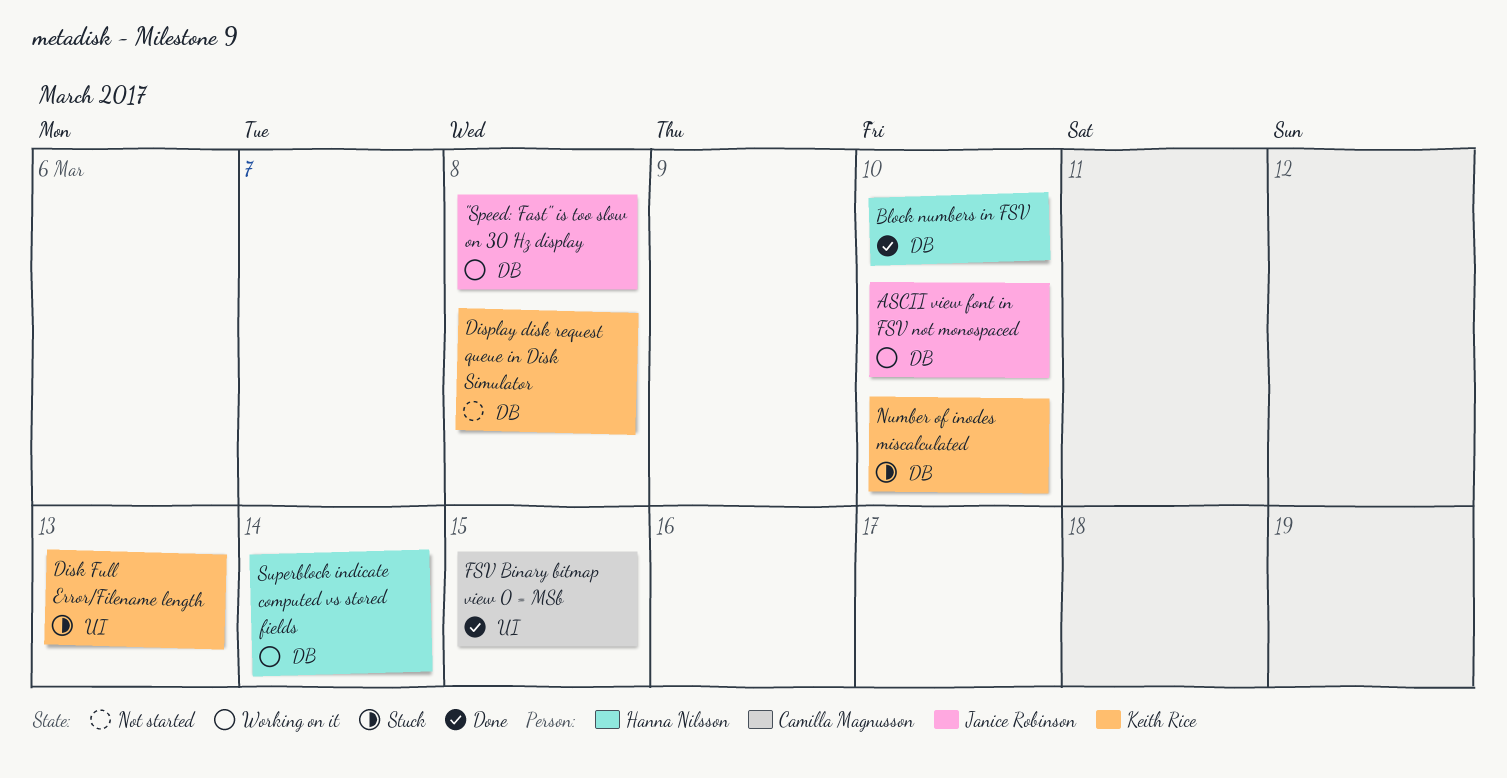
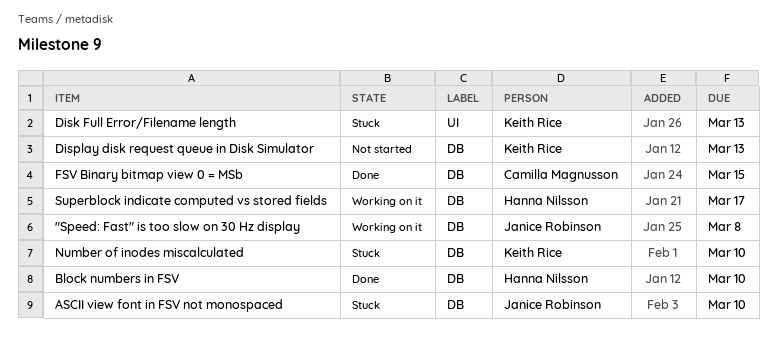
ASCII view font in FSV not monospaced, status: Working on it -> Stuck
Display disk request queue in Disk Simulator, due: Mar 8 -> Mar 13
FSV Binary bitmap view 0 = MSb, label: UI -> DB
Superblock indicate computed vs stored fields, due: Mar 14 -> Mar 17

